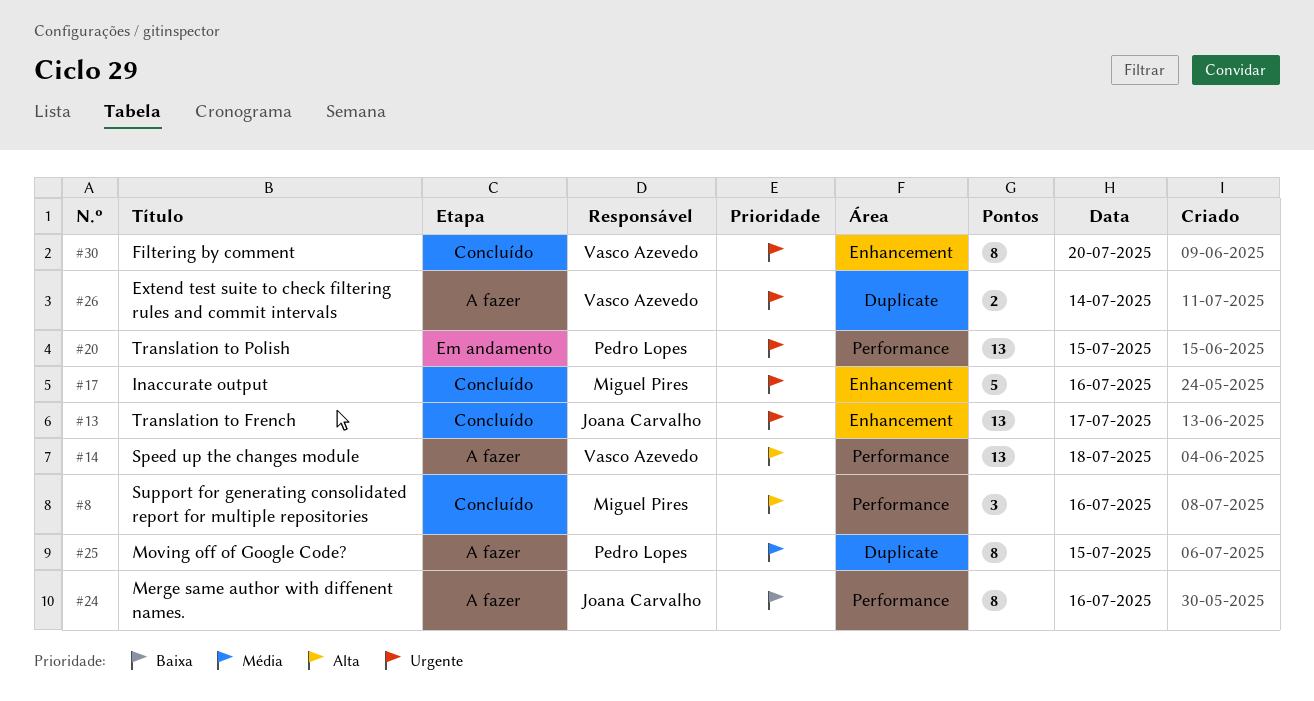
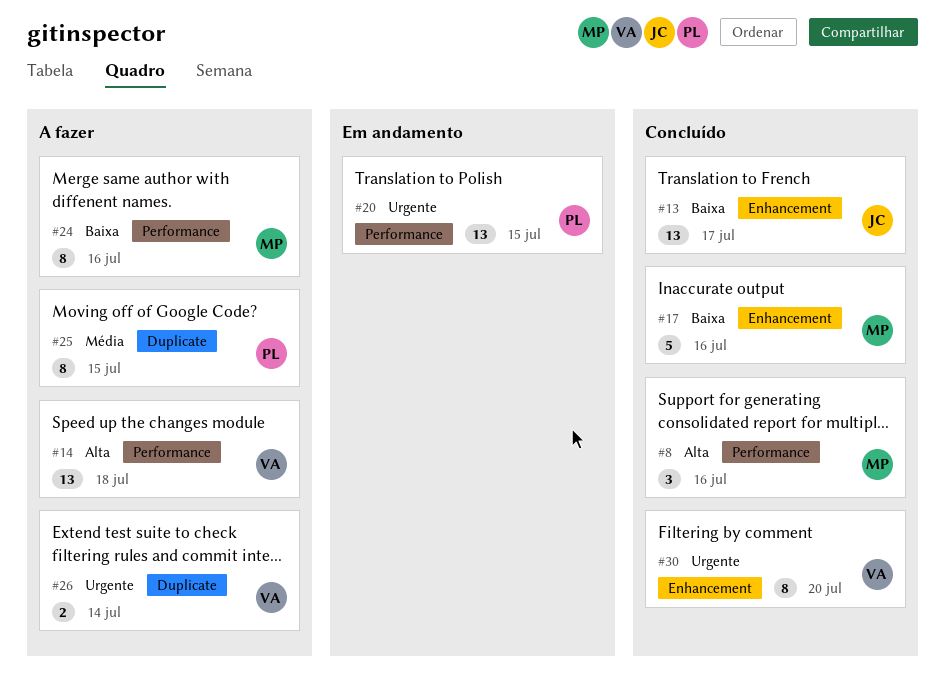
#13, priority: Urgente -> Baixa
#17, priority: Urgente -> Baixa
#24, owner: Joana Carvalho -> Miguel Pires

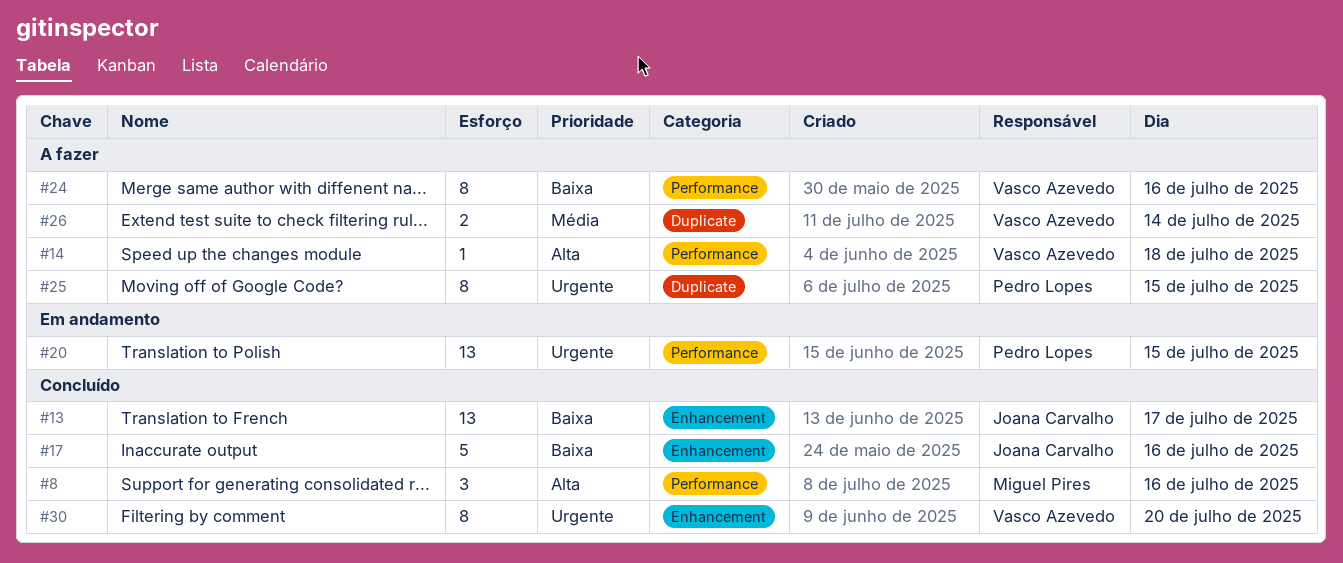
#14, estimate: 13 -> 1
#17, owner: Miguel Pires -> Joana Carvalho
#24, owner: Miguel Pires -> Vasco Azevedo
#25, priority: Média -> Urgente
#26, priority: Urgente -> Média

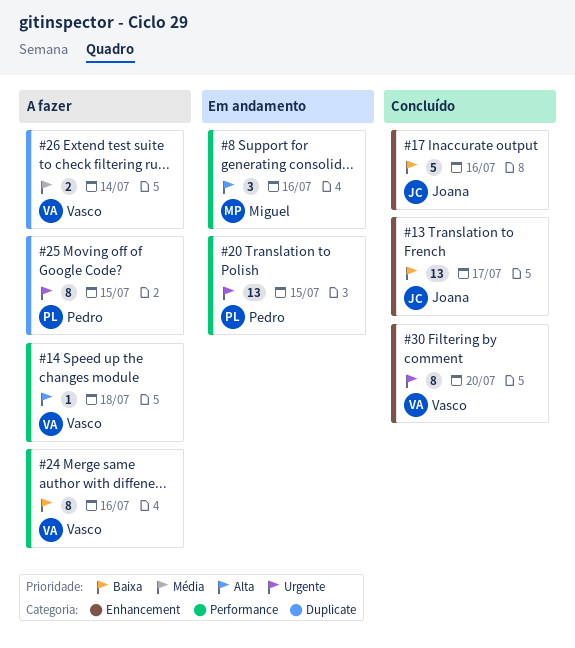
#8, status: Concluído -> Em andamento

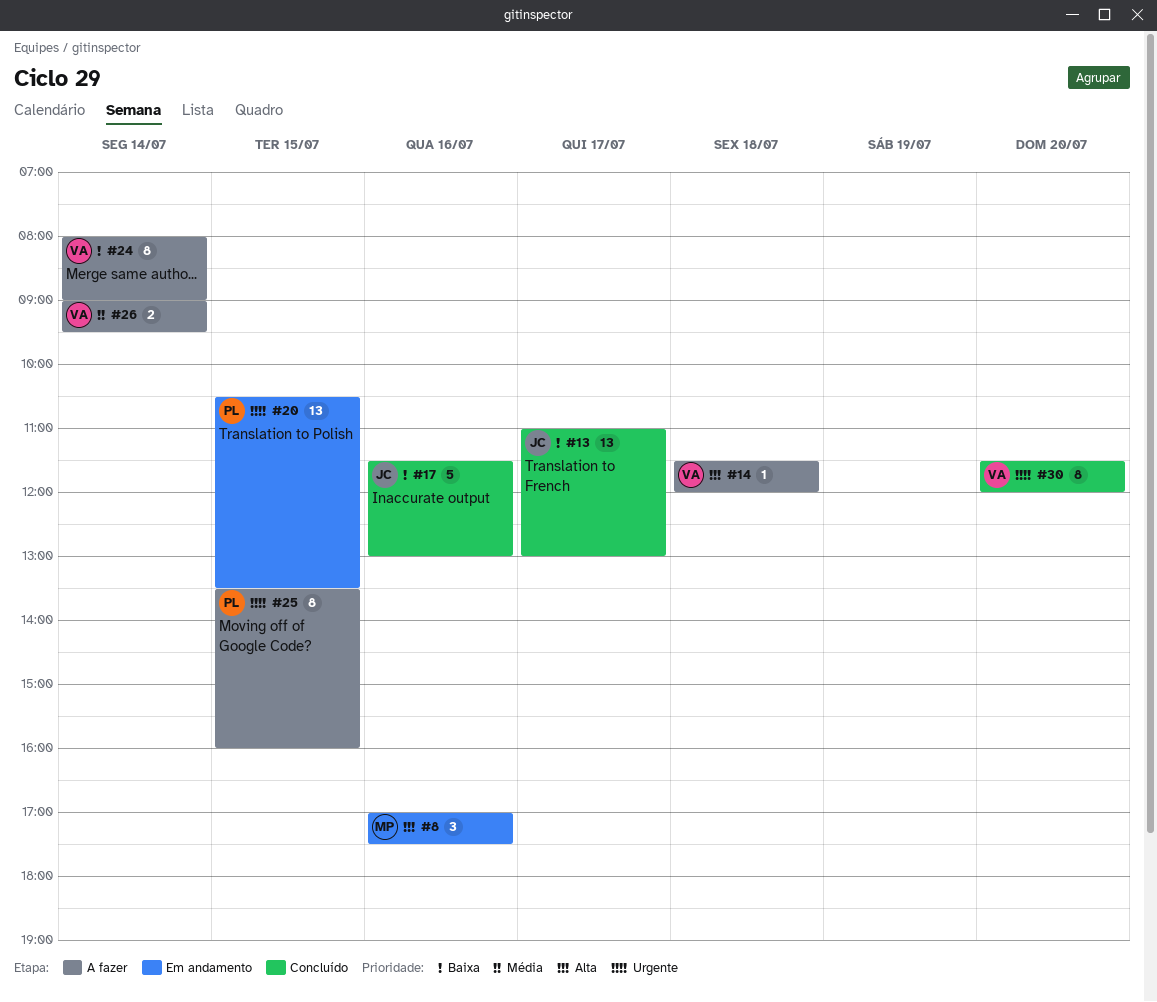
#24, day: Jul 16 -> Jul 14

